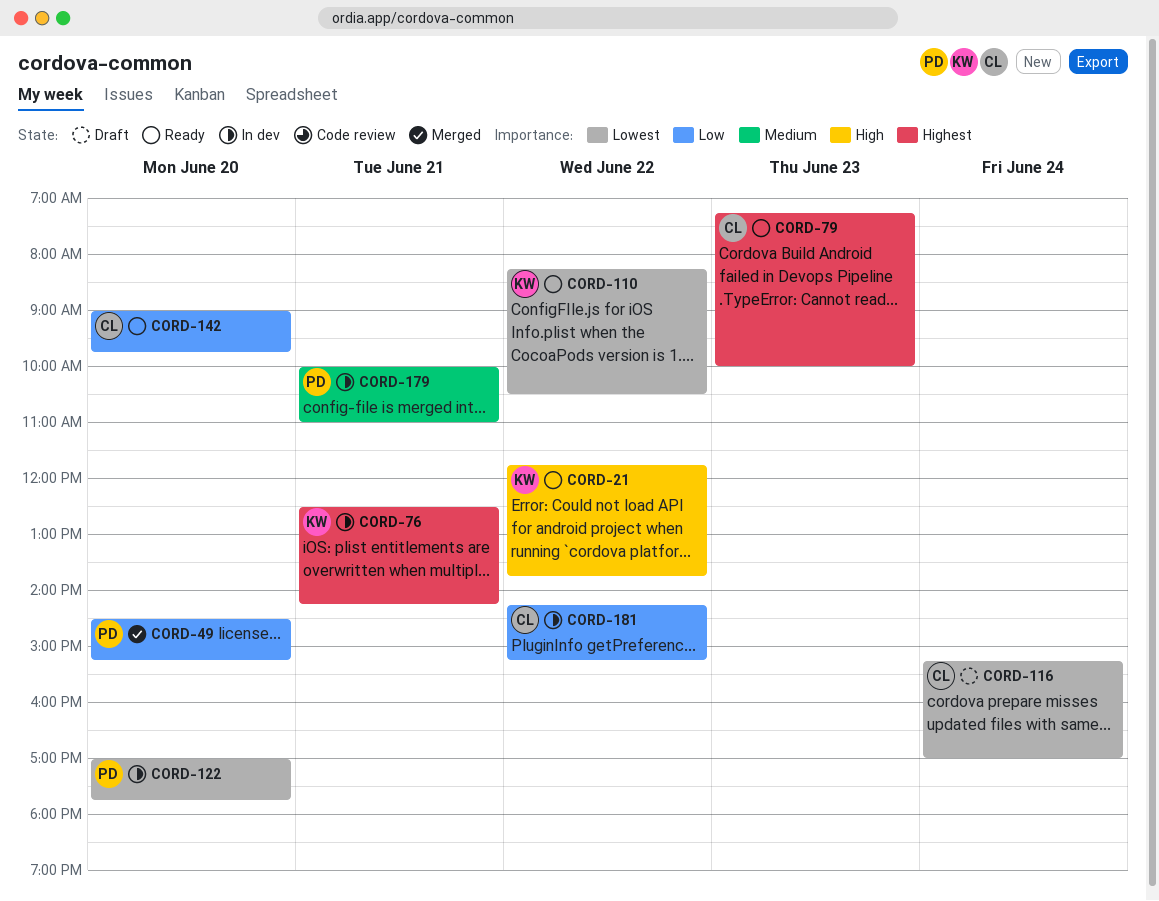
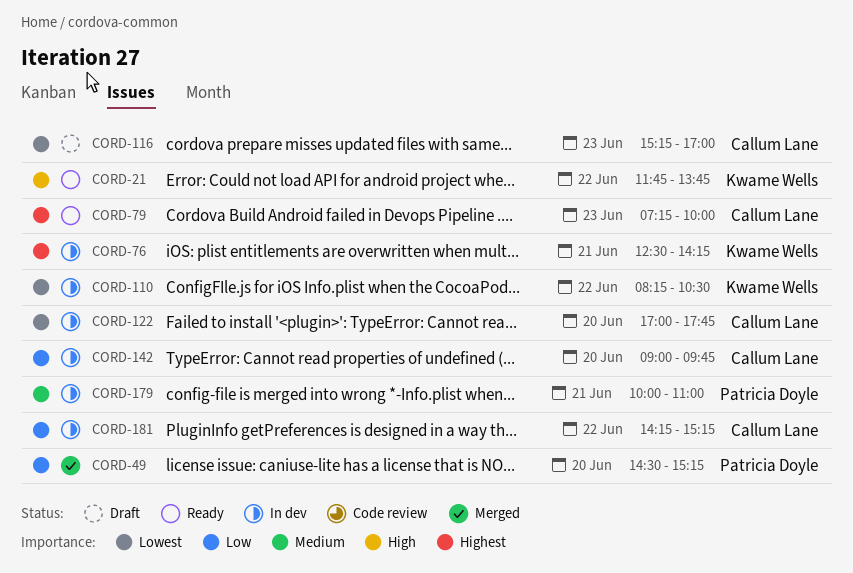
CORD-110, status: Ready -> In dev
CORD-116, day: Jun 24 -> Jun 23
CORD-122, owner: Patricia Doyle -> Callum Lane
CORD-142, status: Ready -> In dev

